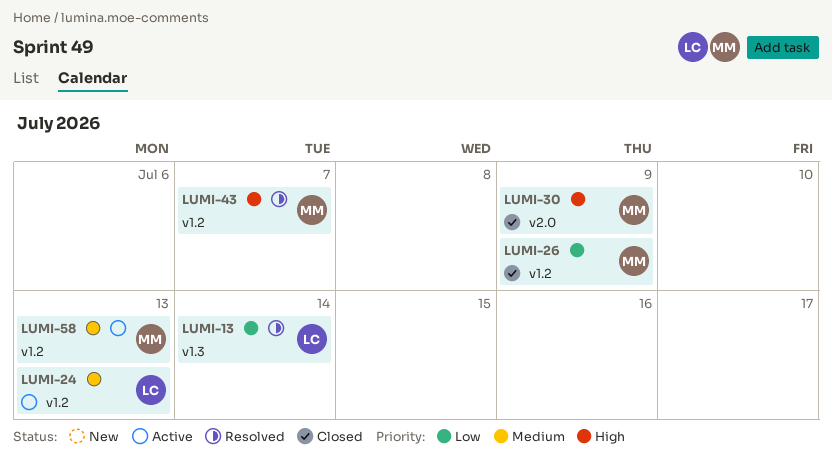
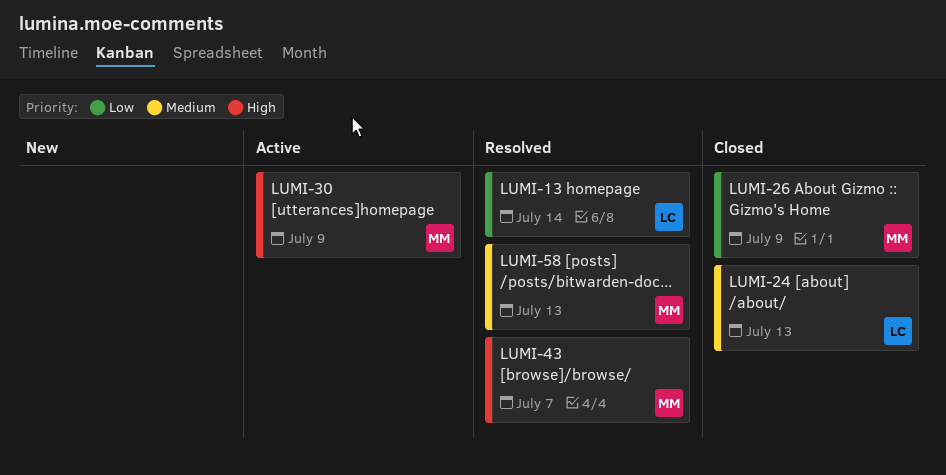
LUMI-24, status: Active -> Closed
LUMI-30, status: Closed -> Active
LUMI-58, status: Active -> Resolved

